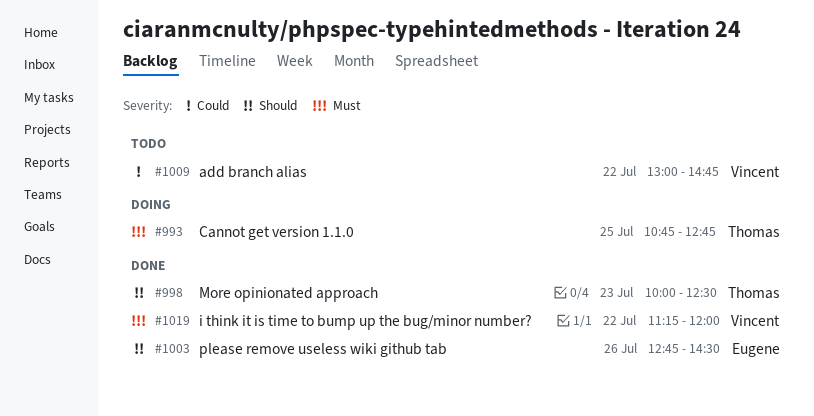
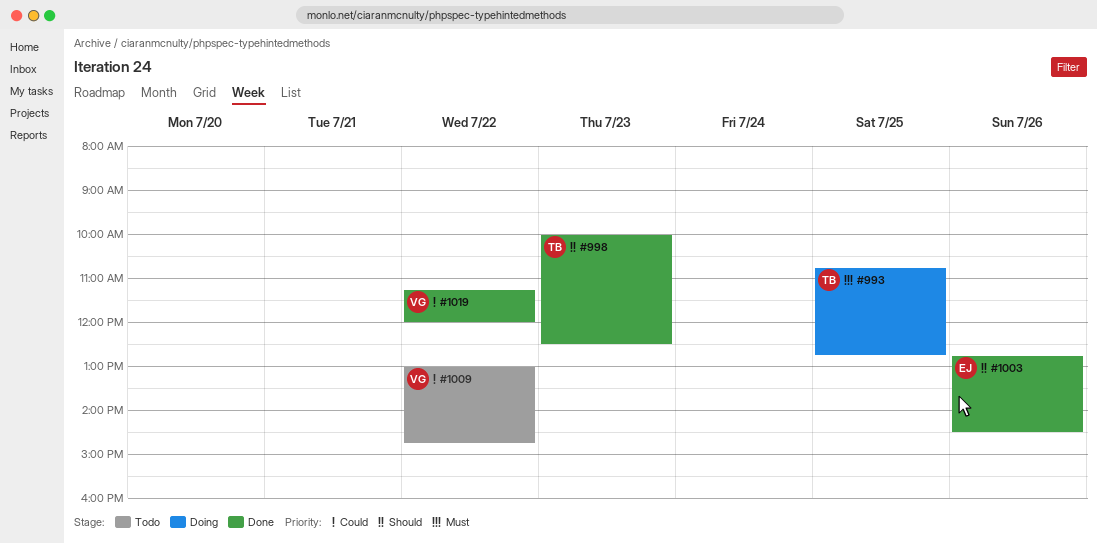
#1019, priority: Must -> Could

